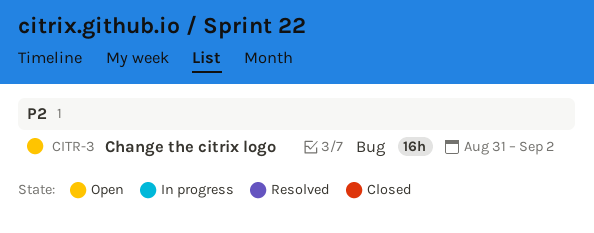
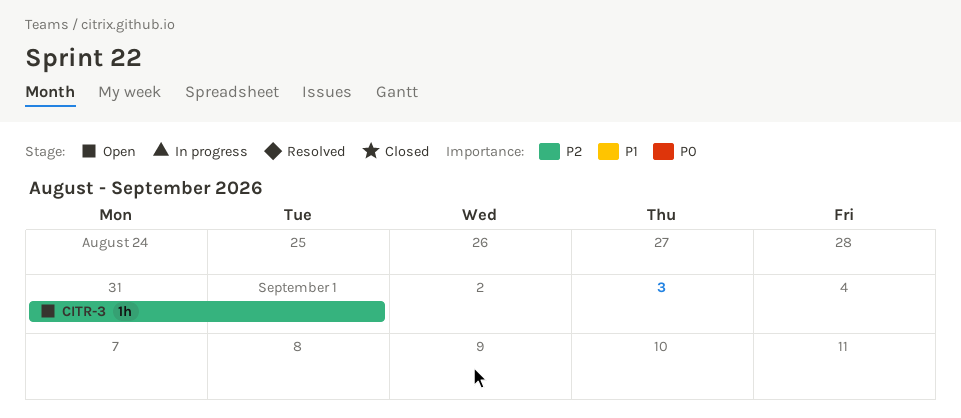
CITR-3, estimate: 16h -> 1h
CITR-3, due: Sep 2 -> Sep 1

